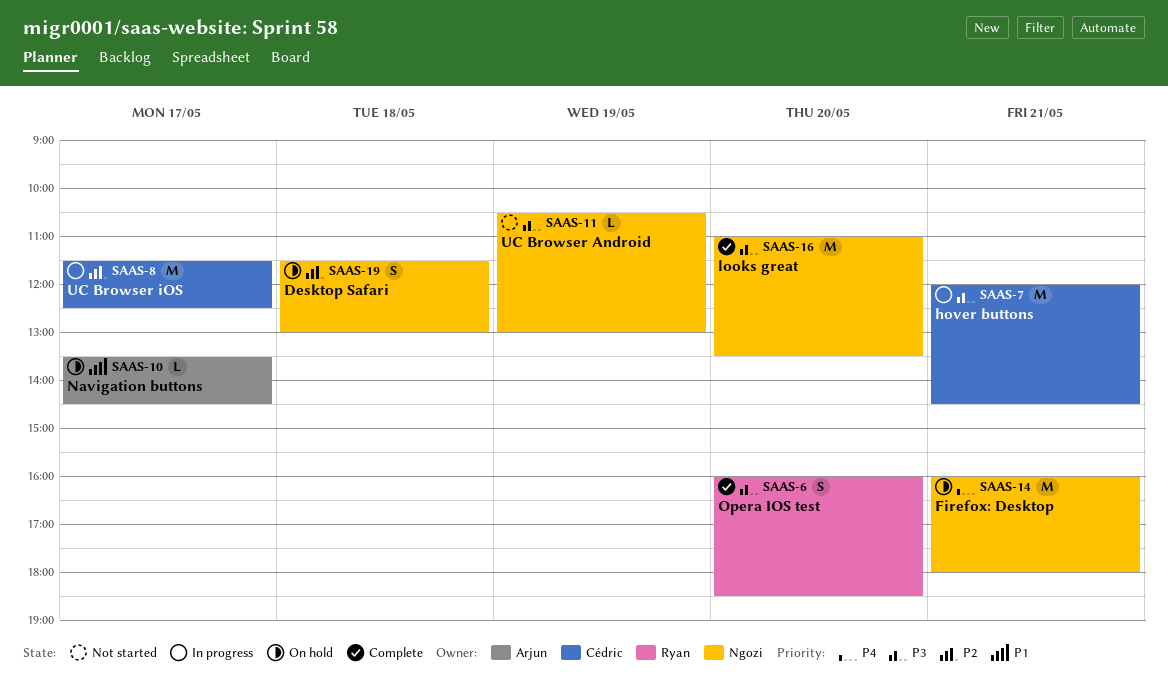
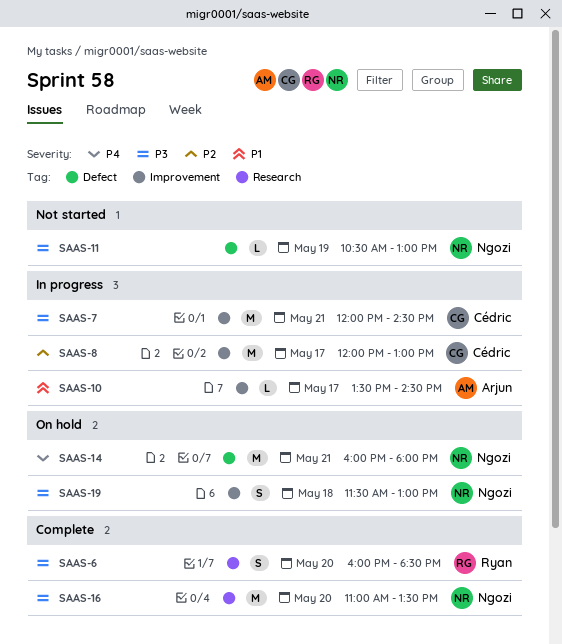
SAAS-8, begins: 11:30 -> 12:00
SAAS-8, ends: 12:30 -> 13:00
SAAS-10, status: On hold -> In progress
SAAS-19, priority: P2 -> P3

